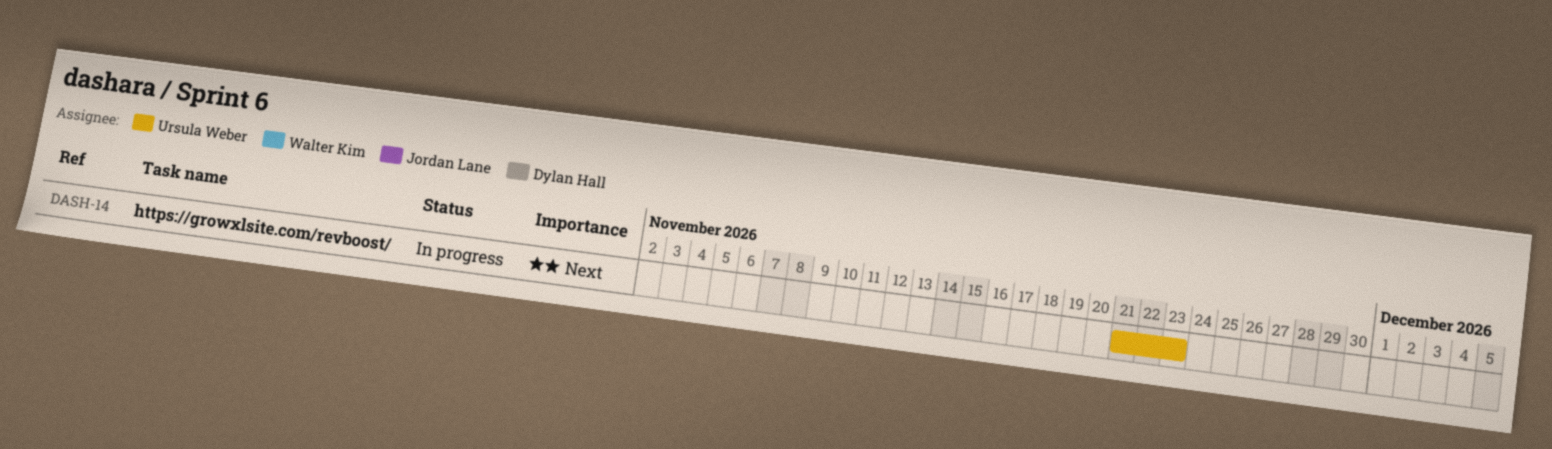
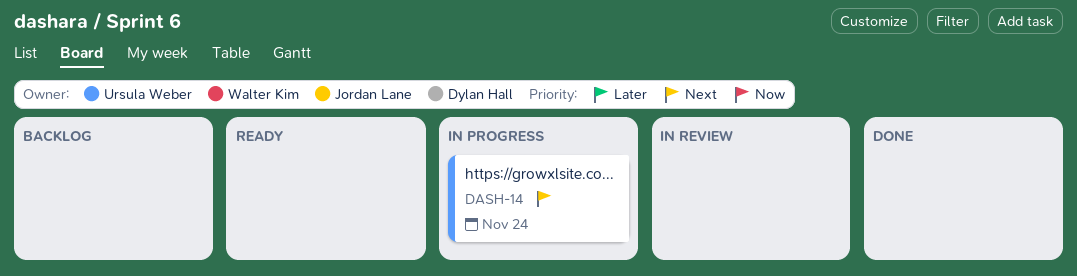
DASH-14, due: Nov 23 -> Nov 24

